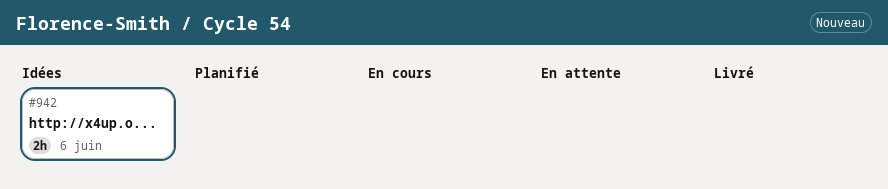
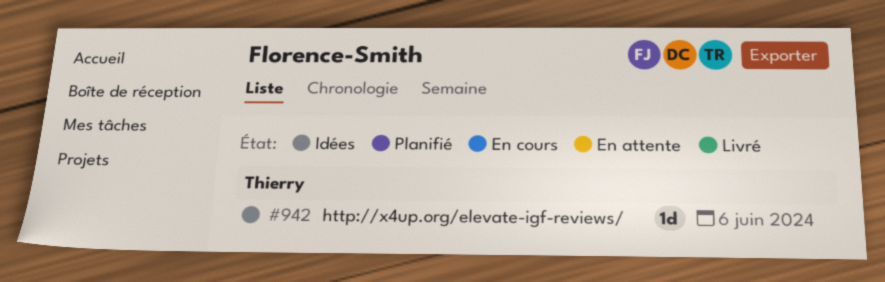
#942, estimate: 2h -> 1d

